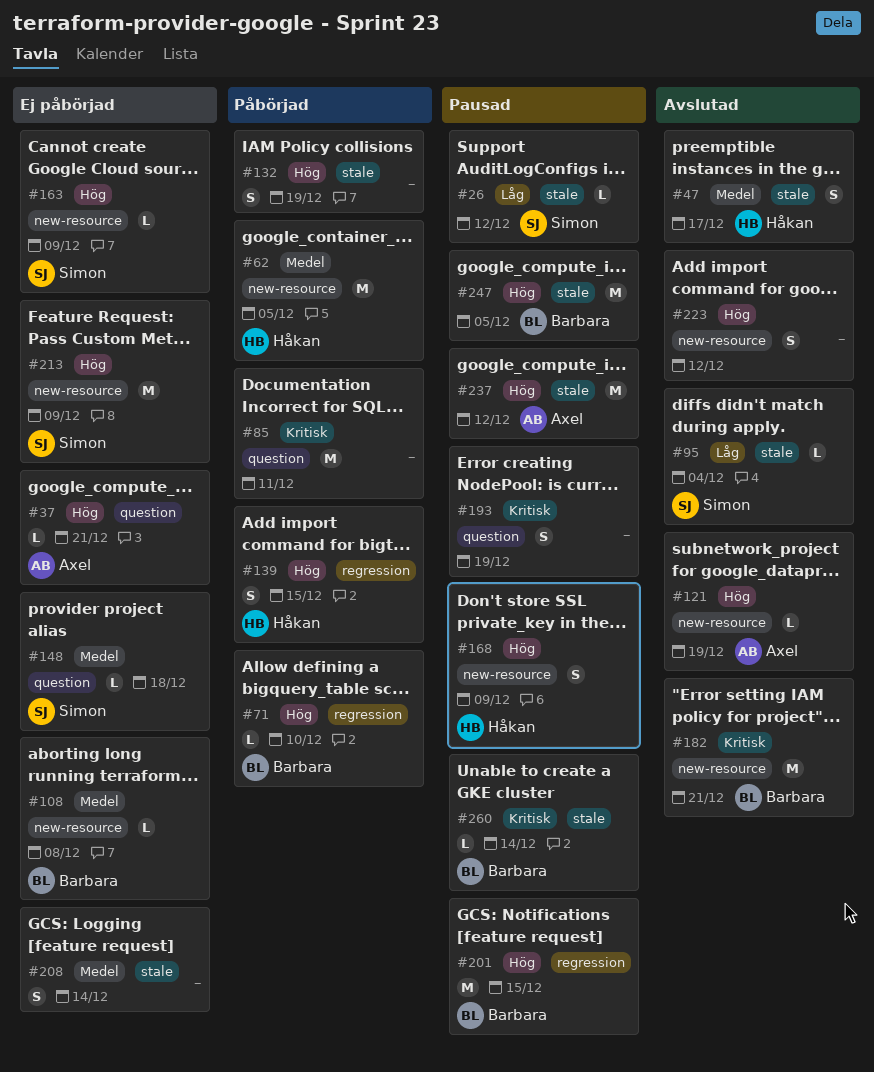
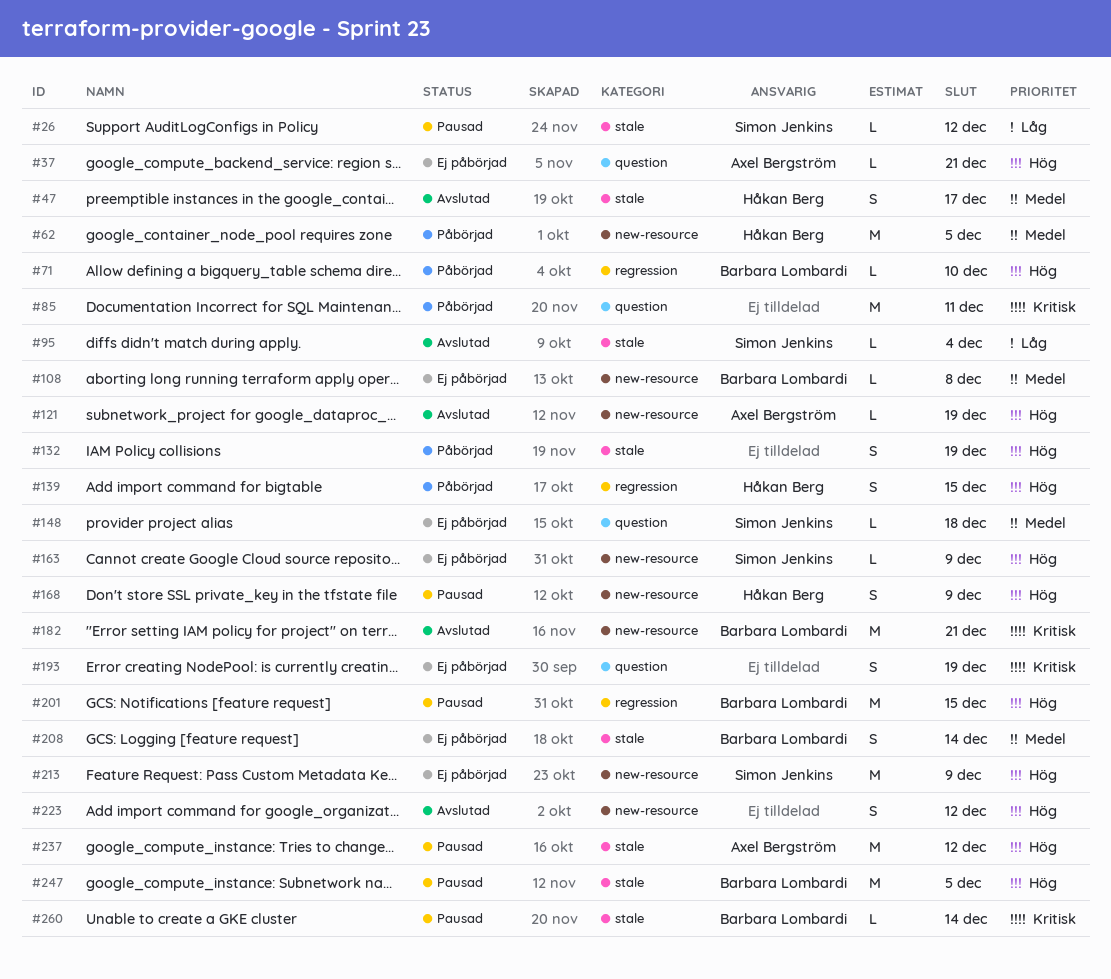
#193, status: Pausad -> Ej påbörjad
#208, owner: none -> Barbara Lombardi

